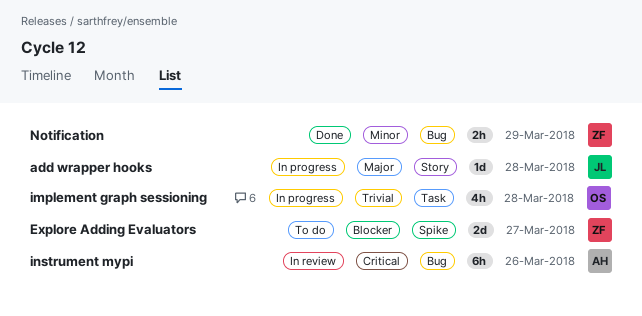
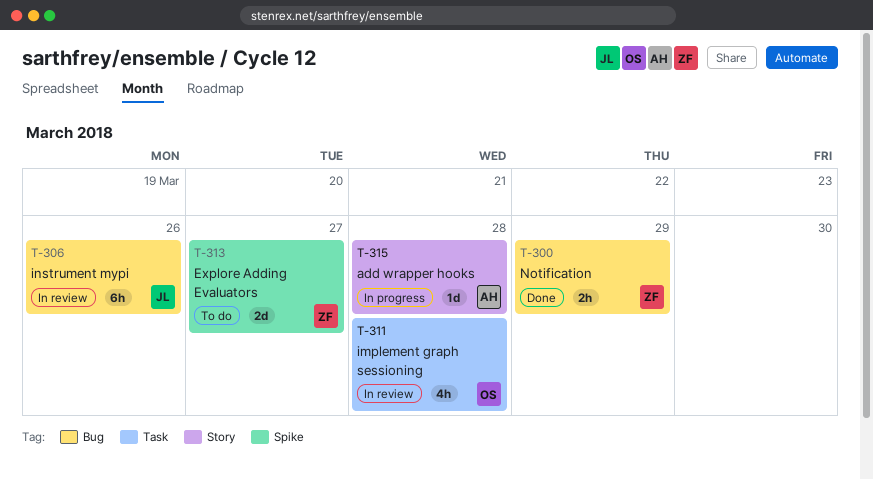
add wrapper hooks, owner: JL -> AH
implement graph sessioning, status: In progress -> In review
instrument mypi, owner: AH -> JL

